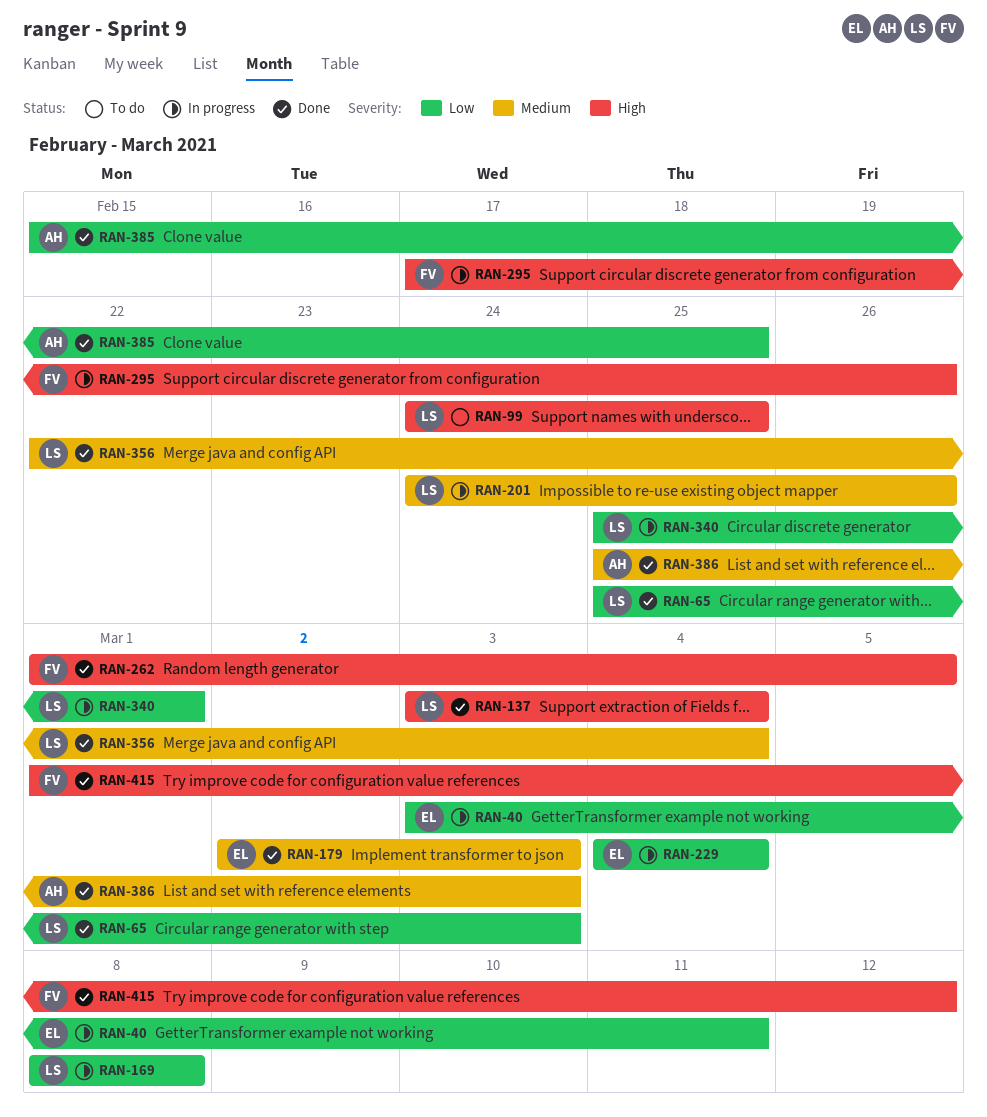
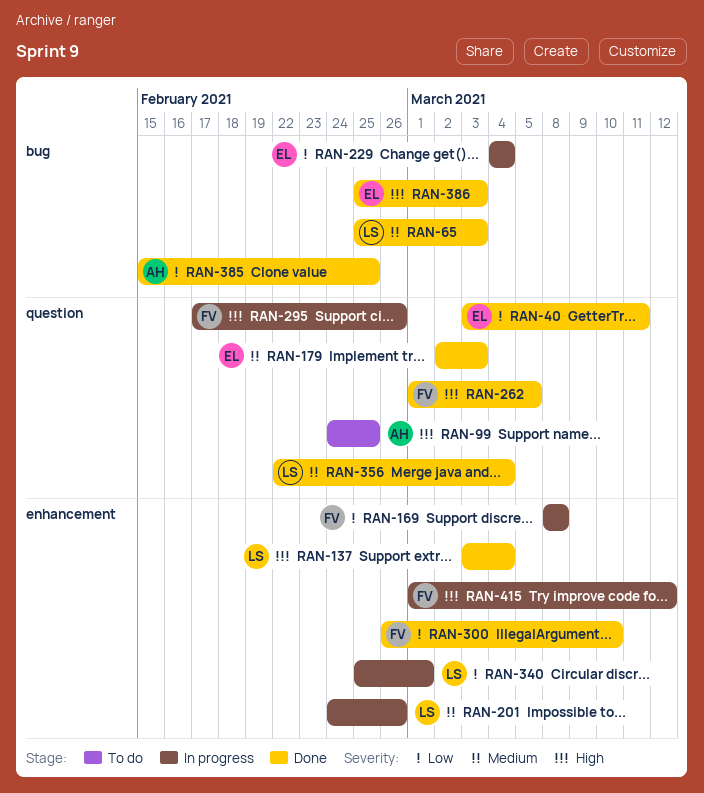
RAN-40, status: In progress -> Done
RAN-65, priority: Low -> Medium
RAN-99, owner: LS -> AH
RAN-169, owner: LS -> FV
RAN-300: none -> present
RAN-386, owner: AH -> EL
RAN-386, priority: Medium -> High
RAN-415, status: Done -> In progress

